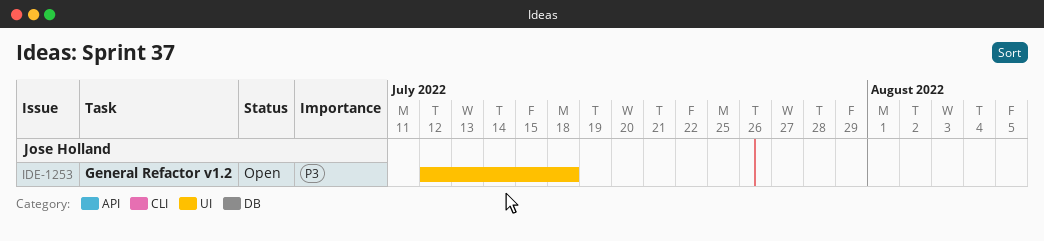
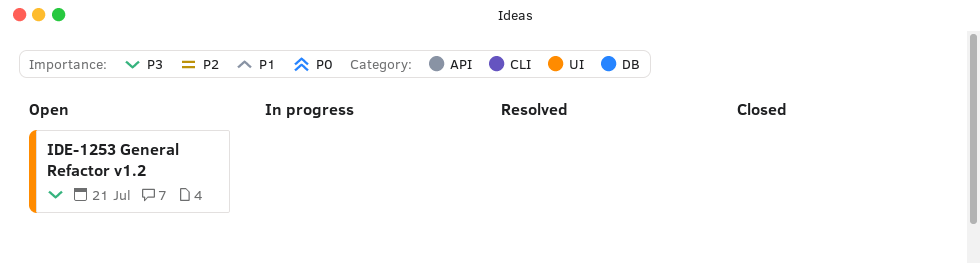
IDE-1253, due: Jul 18 -> Jul 21

